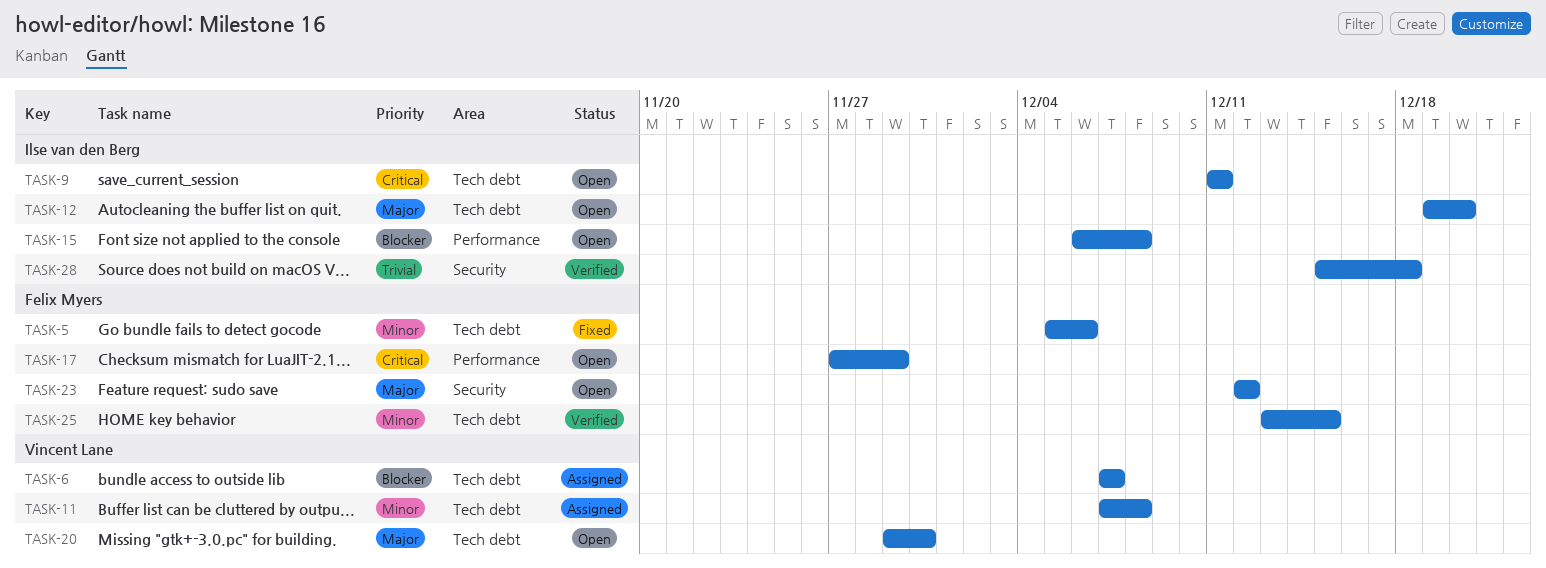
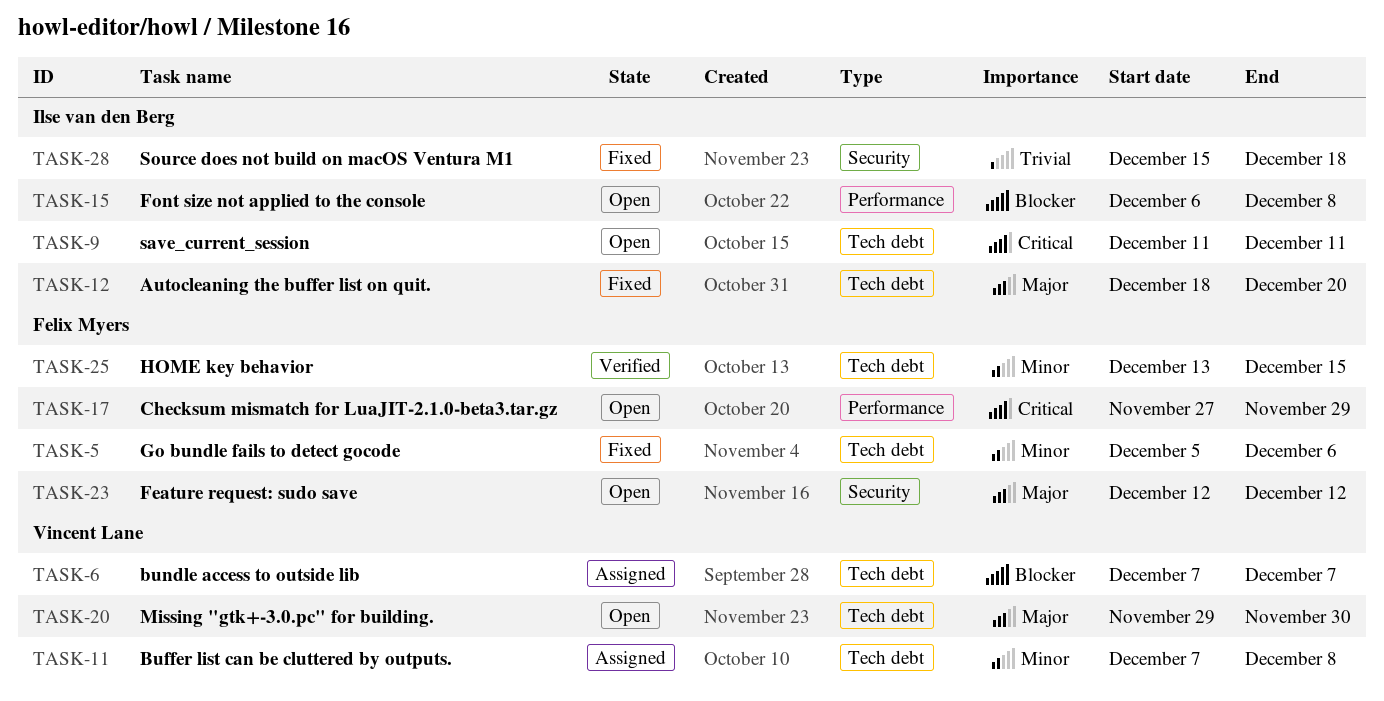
TASK-12, status: Open -> Fixed
TASK-12, start: Dec 19 -> Dec 18
TASK-28, status: Verified -> Fixed

